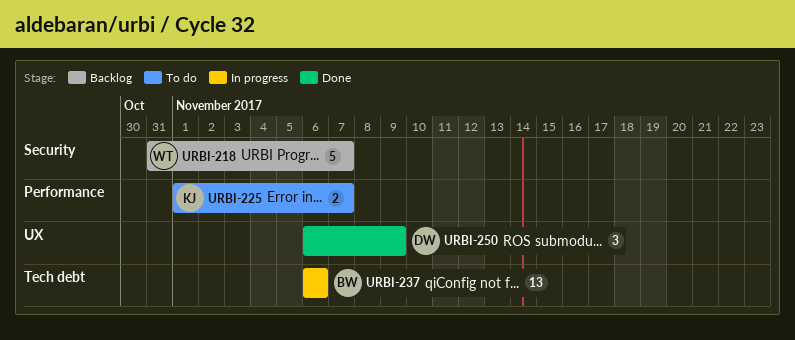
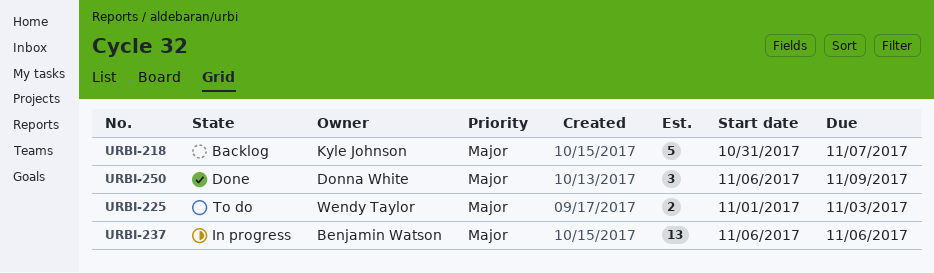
URBI-218, owner: Wendy Taylor -> Kyle Johnson
URBI-225, owner: Kyle Johnson -> Wendy Taylor
URBI-225, due: Nov 7 -> Nov 3

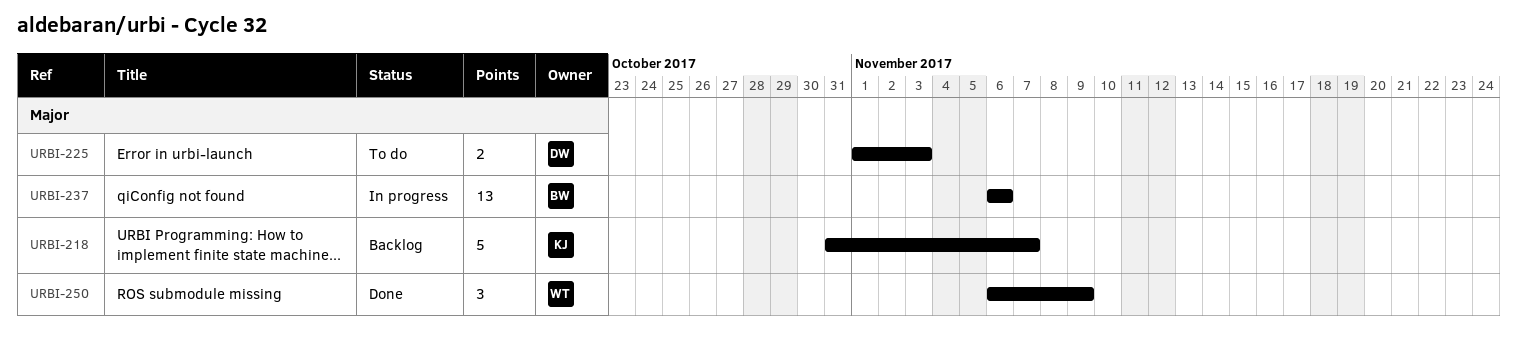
URBI-225, owner: Wendy Taylor -> Donna White
URBI-250, owner: Donna White -> Wendy Taylor

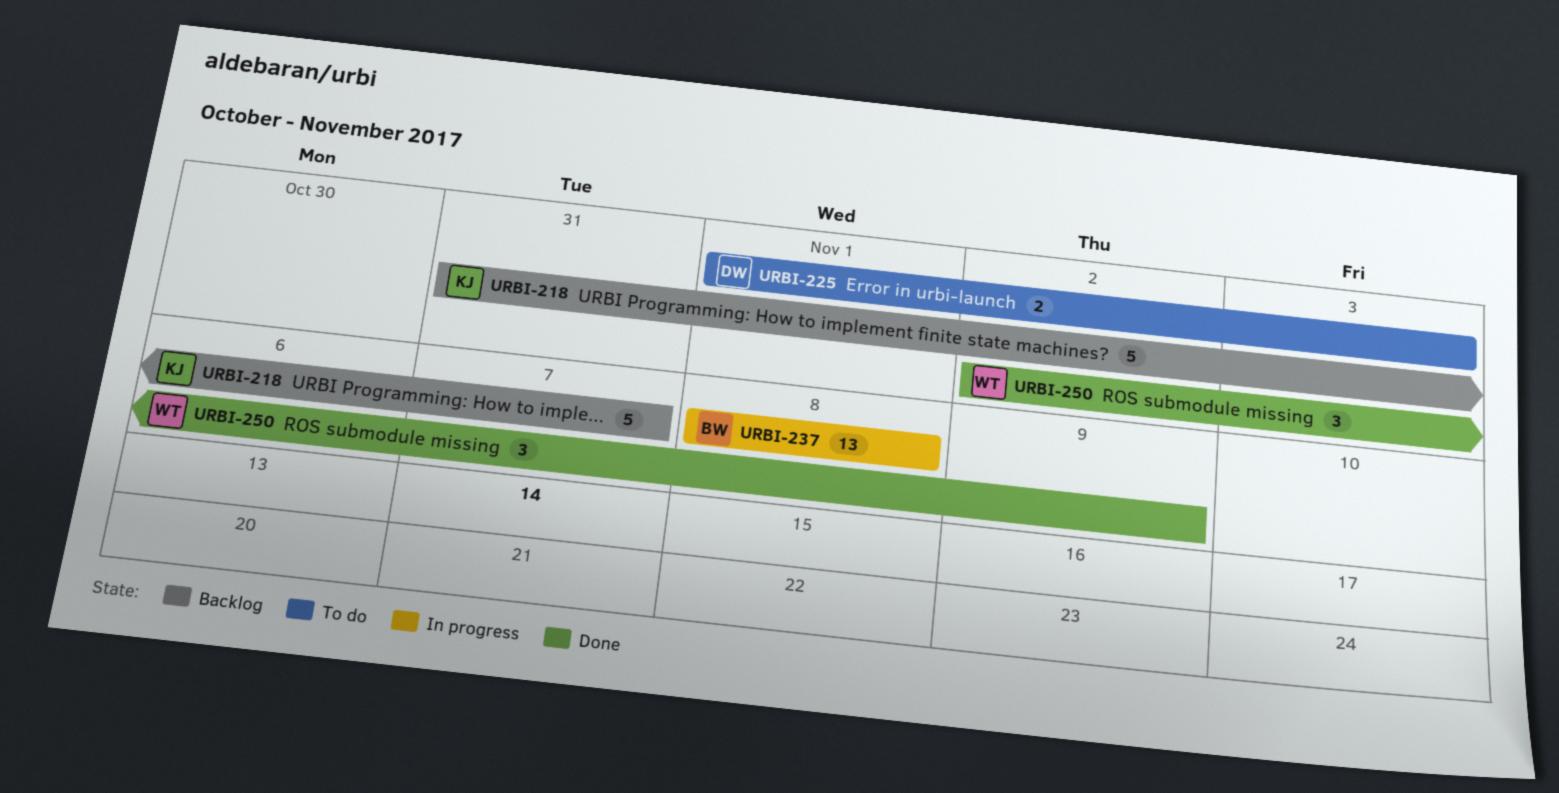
URBI-237, start: Nov 6 -> Nov 8
URBI-237, due: Nov 6 -> Nov 8
URBI-250, start: Nov 6 -> Nov 2

